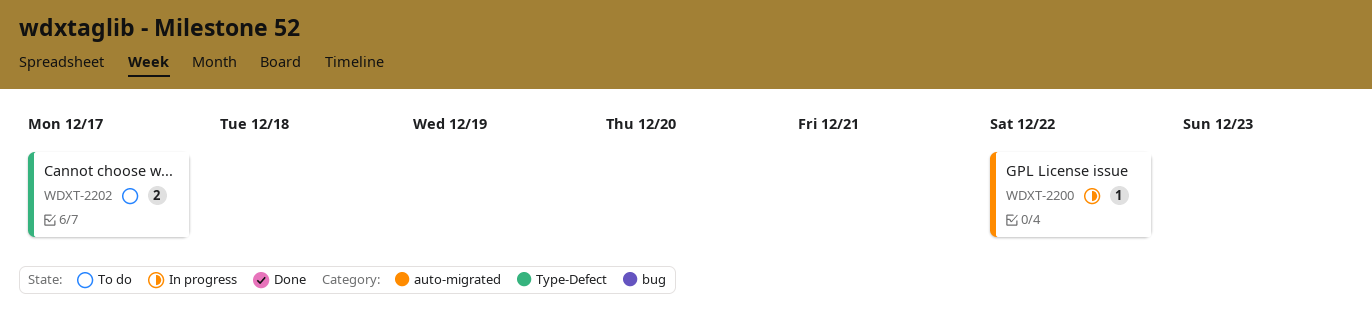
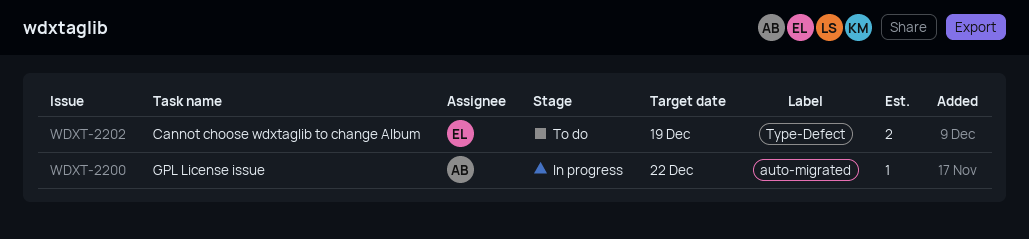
WDXT-2202, due: Dec 17 -> Dec 19

